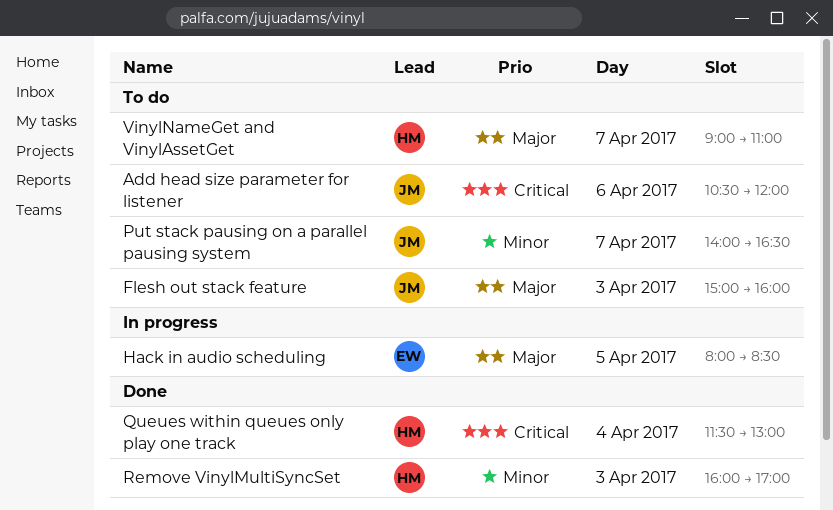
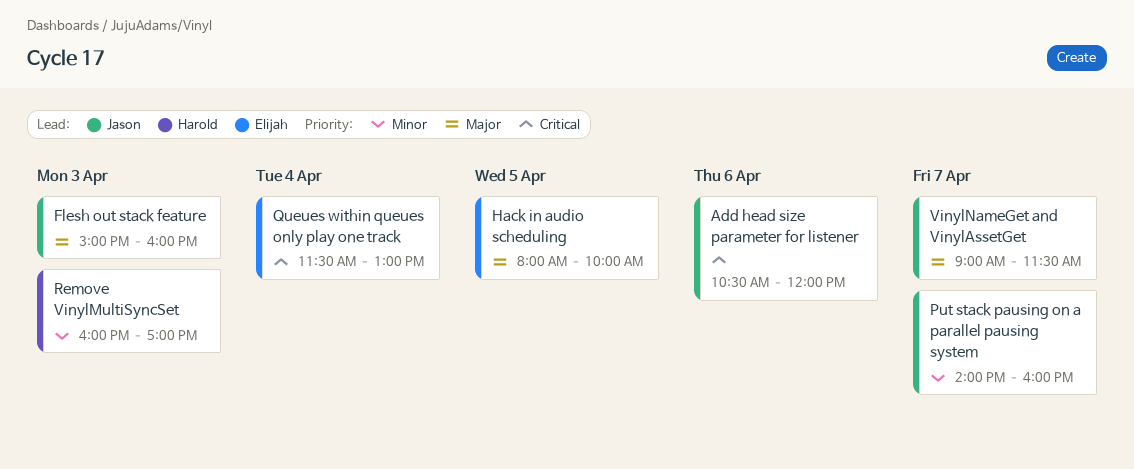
Hack in audio scheduling, ends: 08:30 -> 10:00
Put stack pausing on a parallel pausing system, ends: 16:30 -> 16:00
Queues within queues only play one track, owner: Harold -> Elijah
VinylNameGet and VinylAssetGet, owner: Harold -> Jason
VinylNameGet and VinylAssetGet, ends: 11:00 -> 11:30

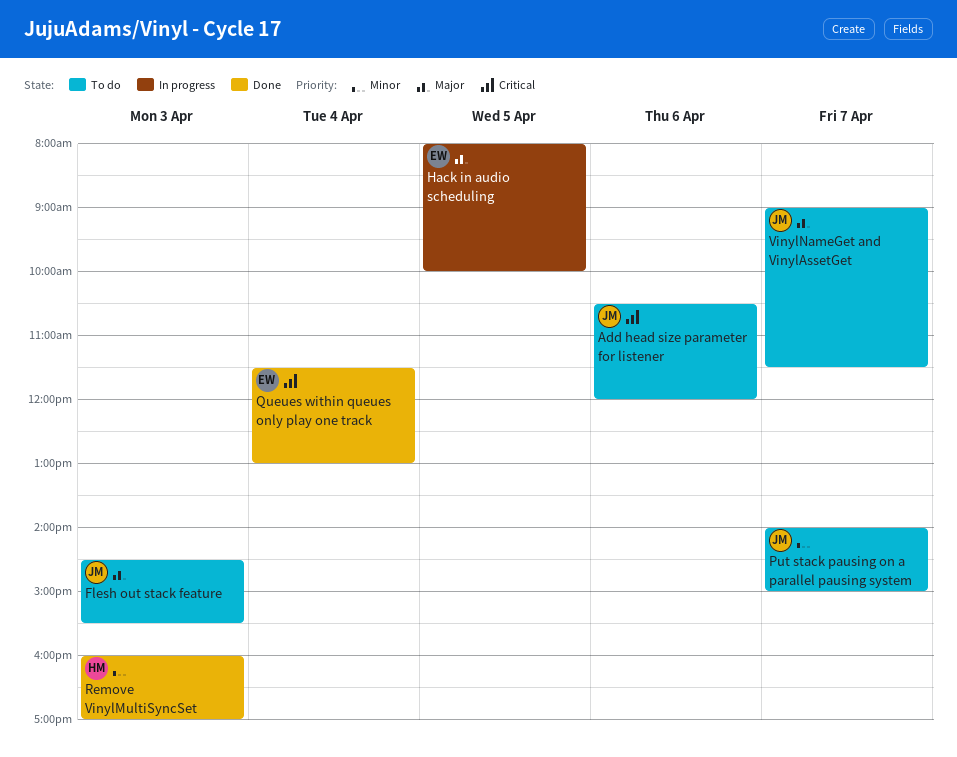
Flesh out stack feature, begins: 15:00 -> 14:30
Flesh out stack feature, ends: 16:00 -> 15:30
Put stack pausing on a parallel pausing system, ends: 16:00 -> 15:00

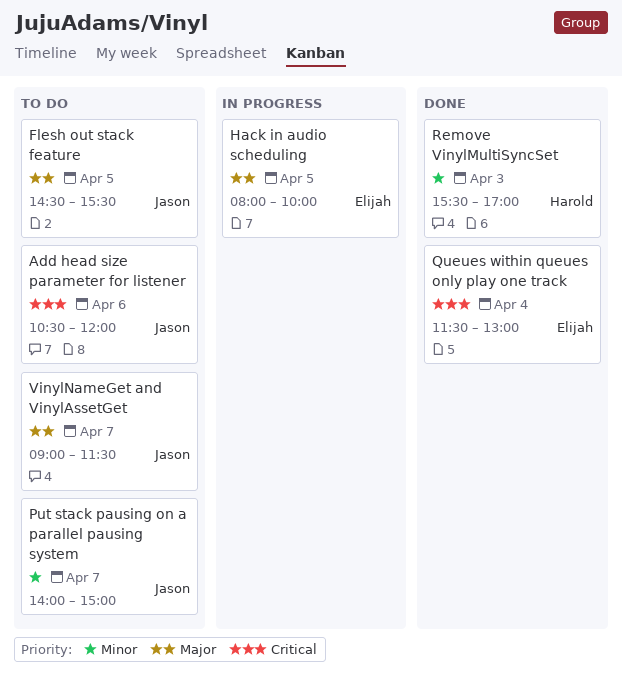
Flesh out stack feature, day: Apr 3 -> Apr 5
Remove VinylMultiSyncSet, begins: 16:00 -> 15:30

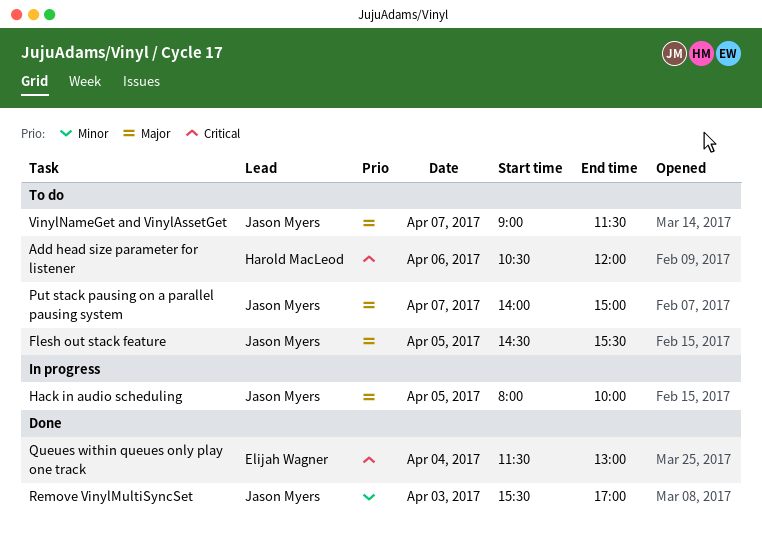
Add head size parameter for listener, owner: Jason Myers -> Harold MacLeod
Hack in audio scheduling, owner: Elijah Wagner -> Jason Myers
Put stack pausing on a parallel pausing system, priority: Minor -> Major
Remove VinylMultiSyncSet, owner: Harold MacLeod -> Jason Myers

